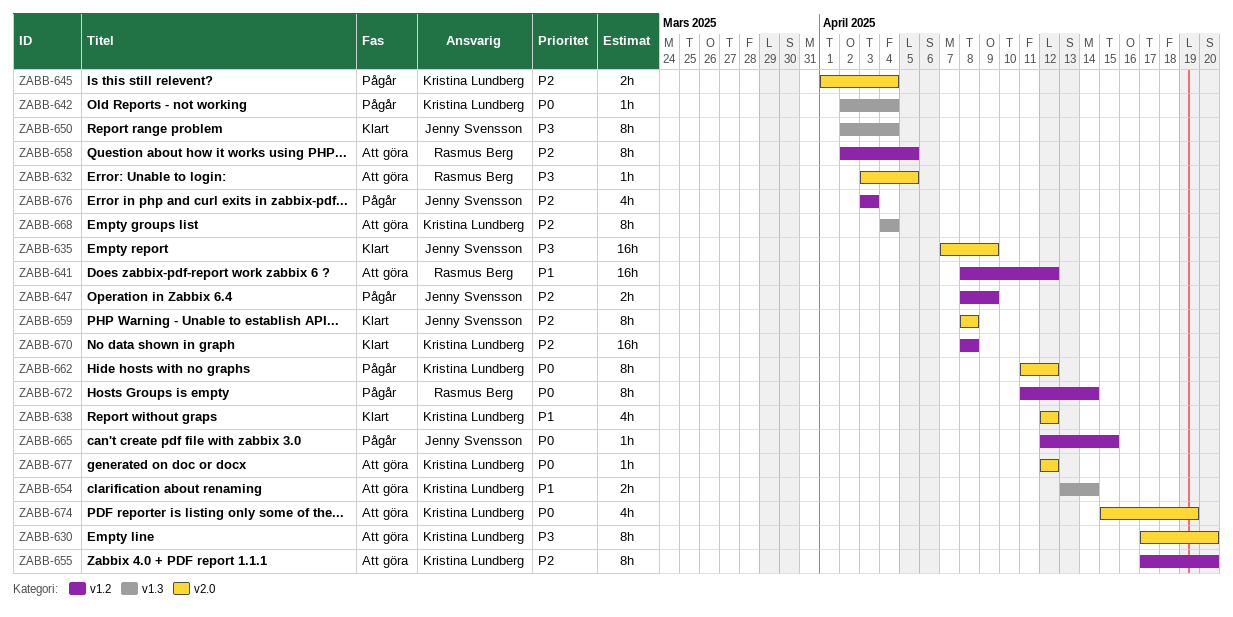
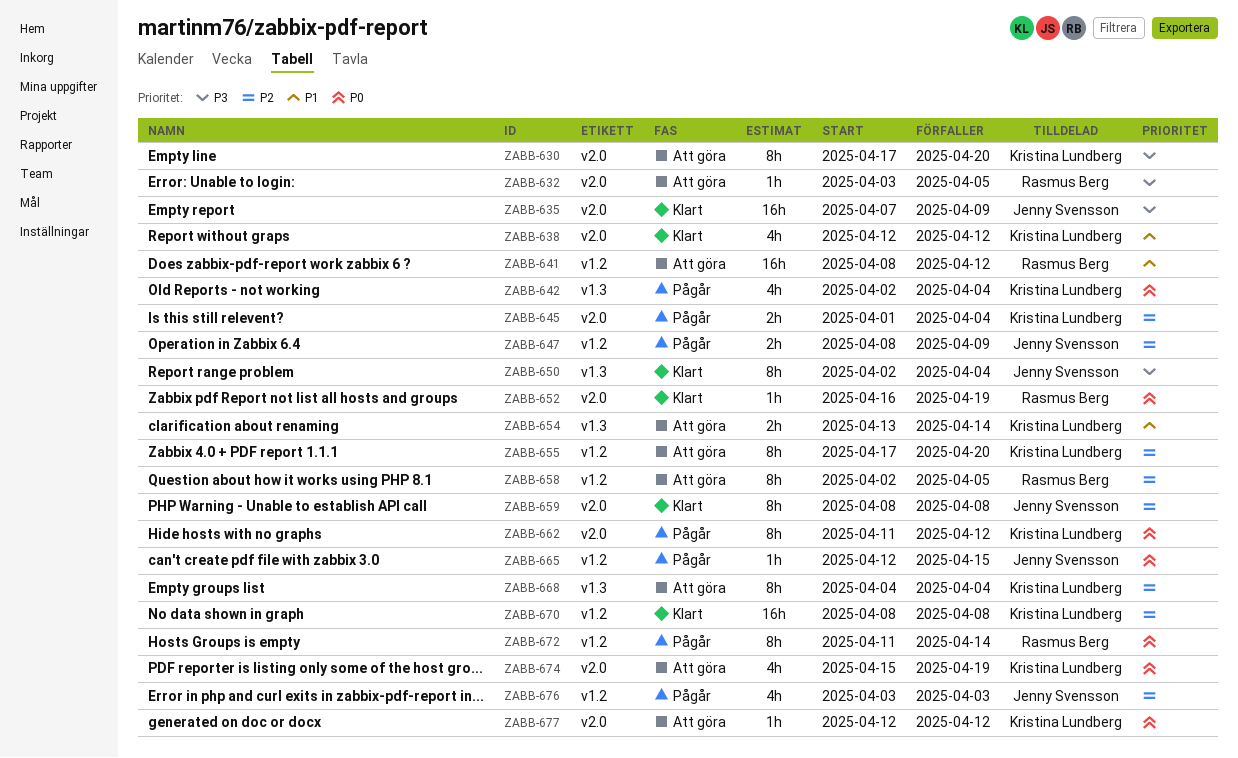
ZABB-642, estimate: 1h -> 4h
ZABB-652: none -> present

